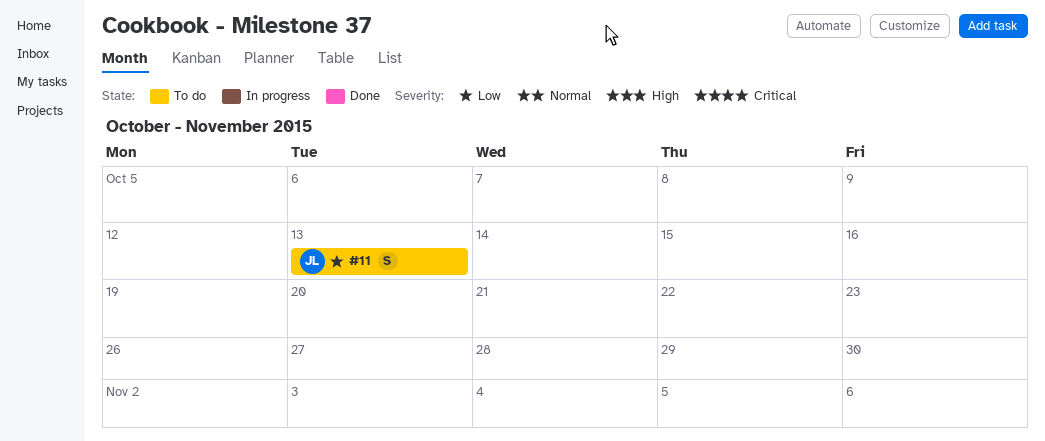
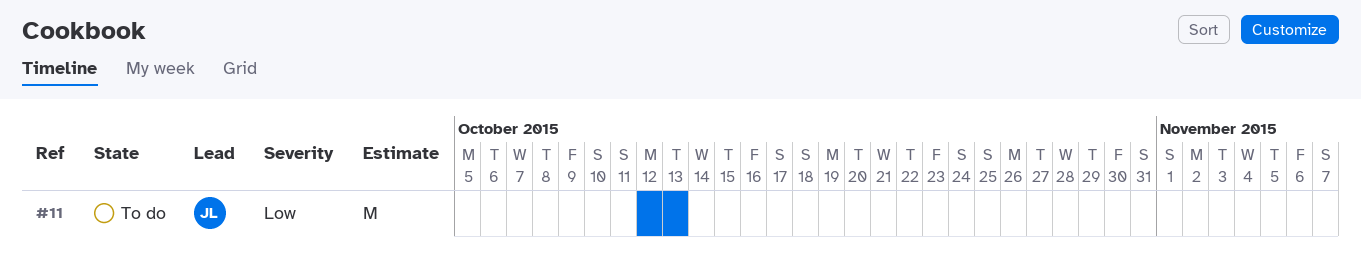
#11, estimate: S -> M
#11, start: Oct 13 -> Oct 12

